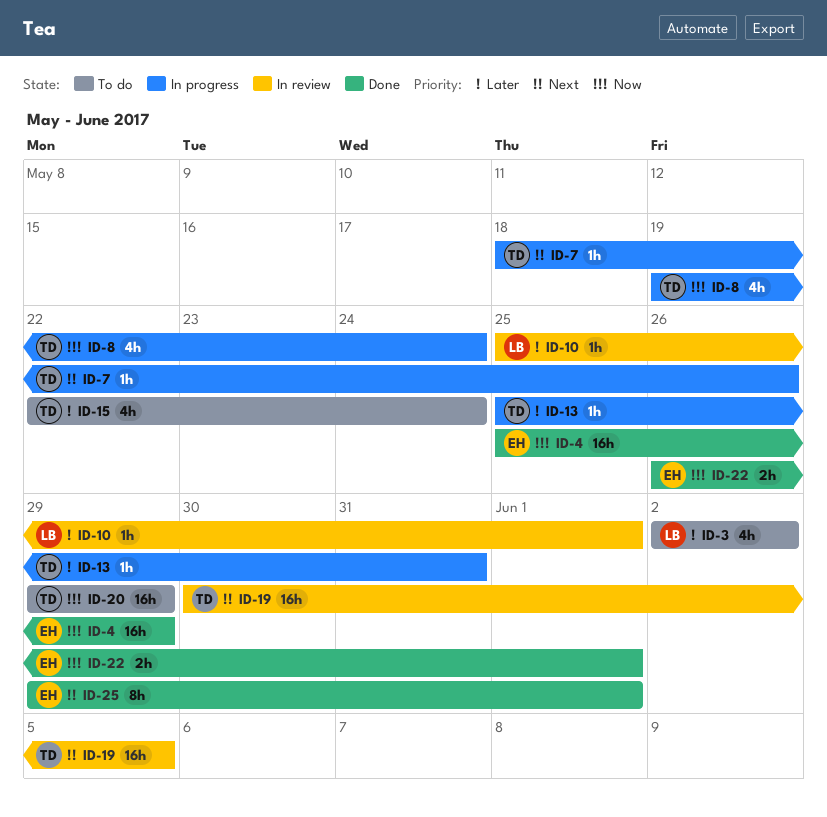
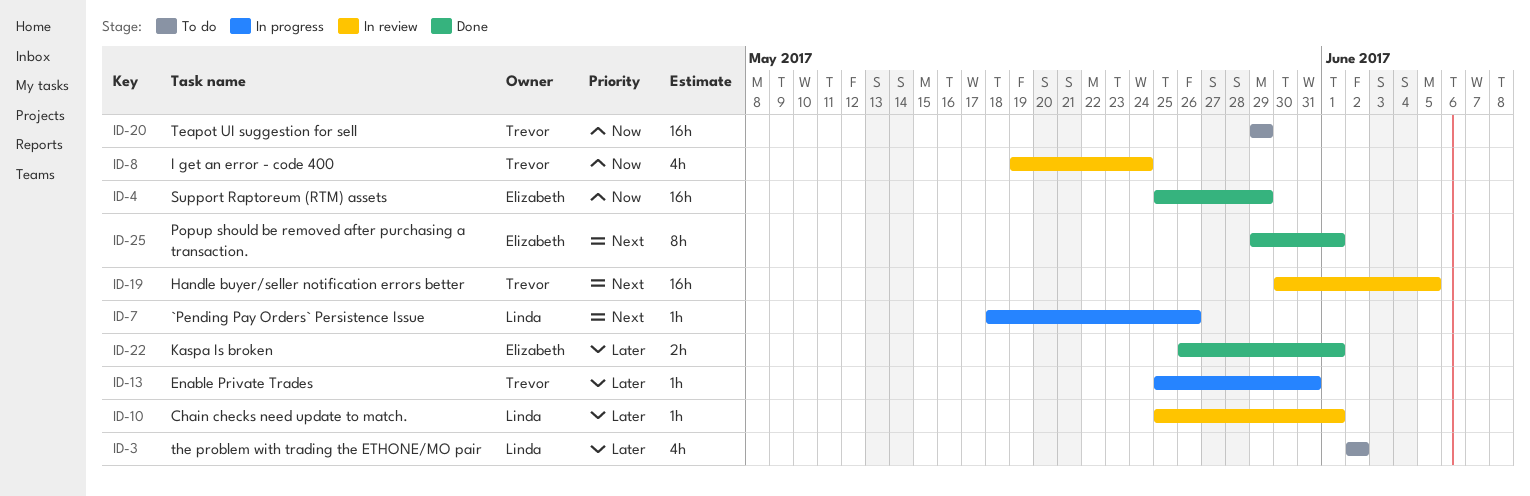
ID-7, owner: Trevor -> Linda
ID-8, status: In progress -> In review
ID-15: present -> none
ID-22, priority: Now -> Later

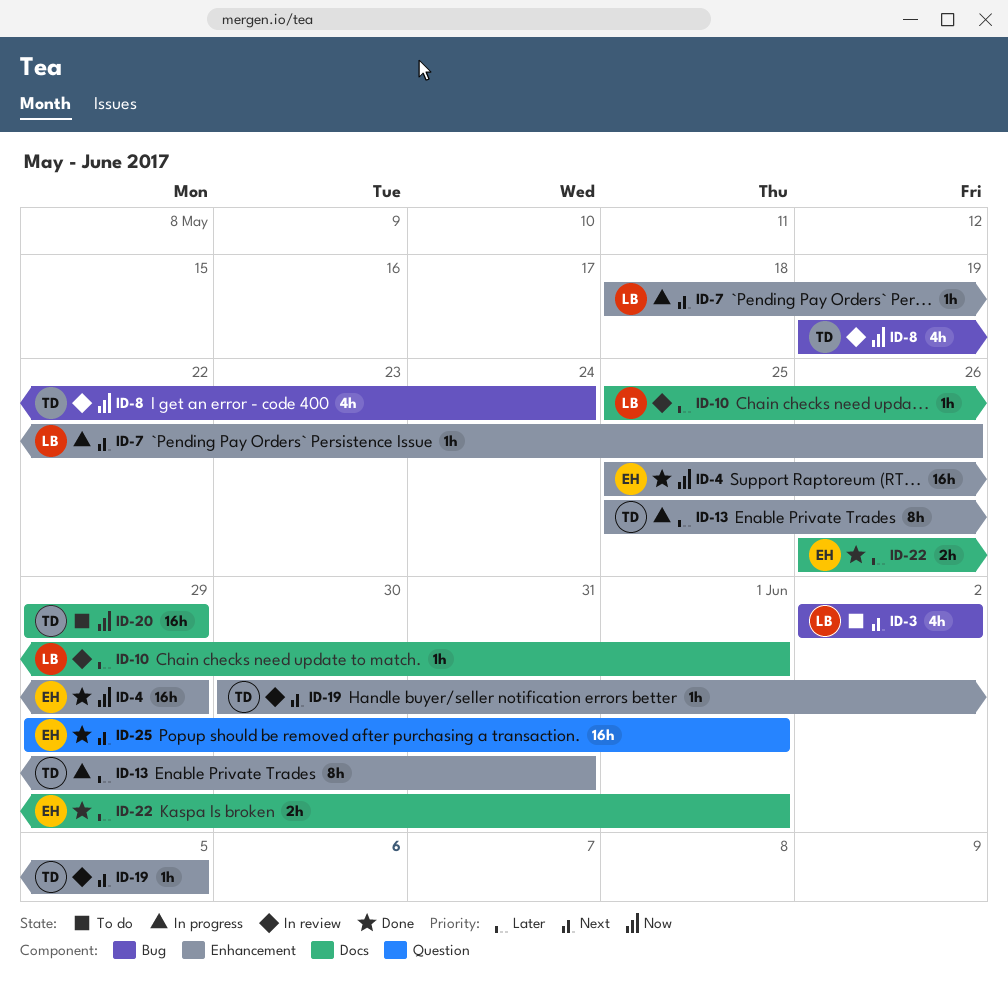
ID-3, priority: Later -> Next
ID-13, estimate: 1h -> 8h
ID-19, estimate: 16h -> 1h
ID-25, estimate: 8h -> 16h

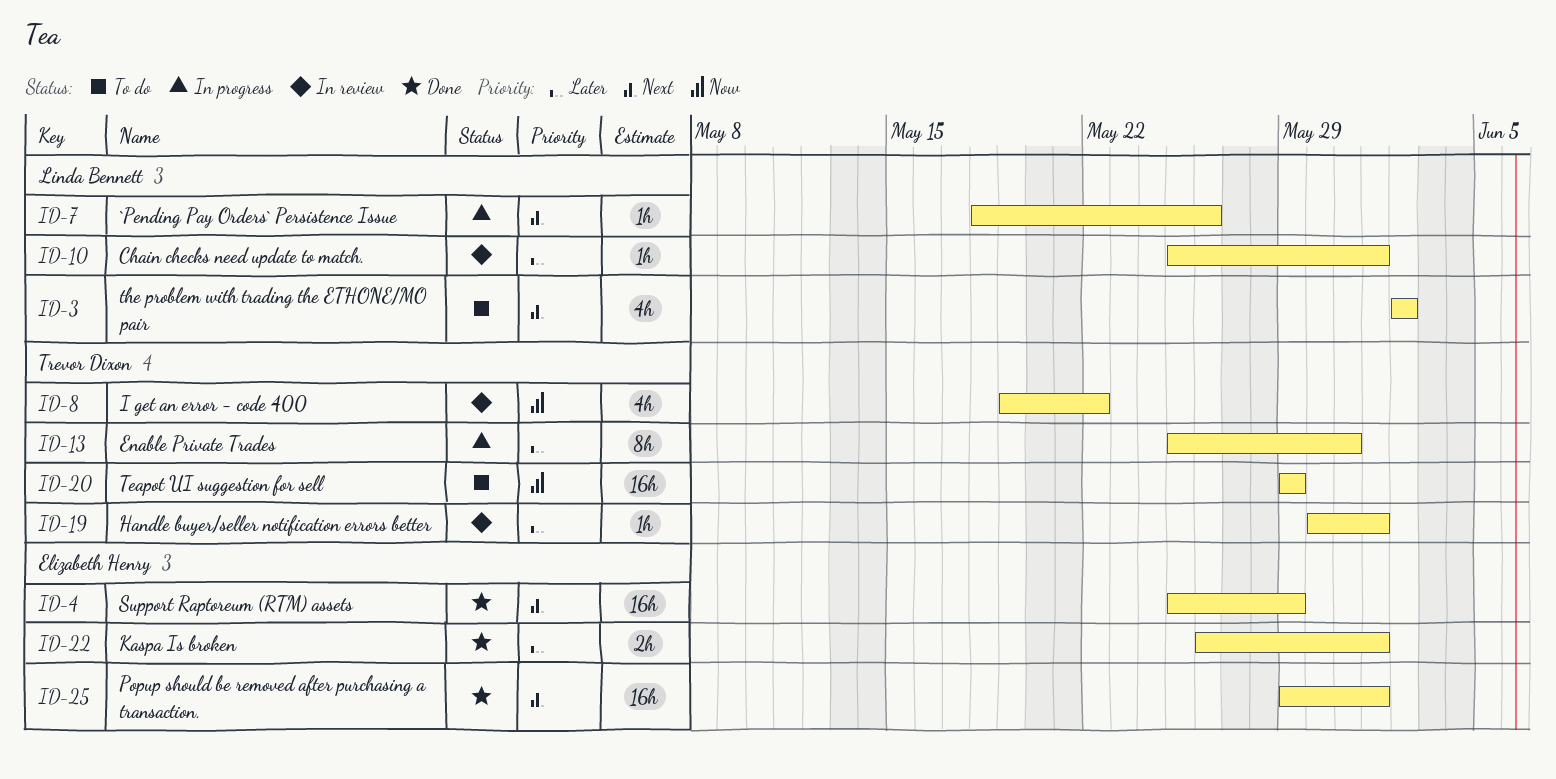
ID-4, priority: Now -> Next
ID-8, due: May 24 -> May 22
ID-19, priority: Next -> Later
ID-19, due: Jun 5 -> Jun 1

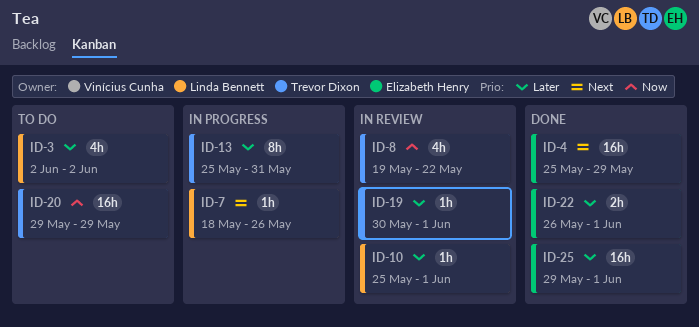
ID-3, priority: Next -> Later
ID-25, priority: Next -> Later

